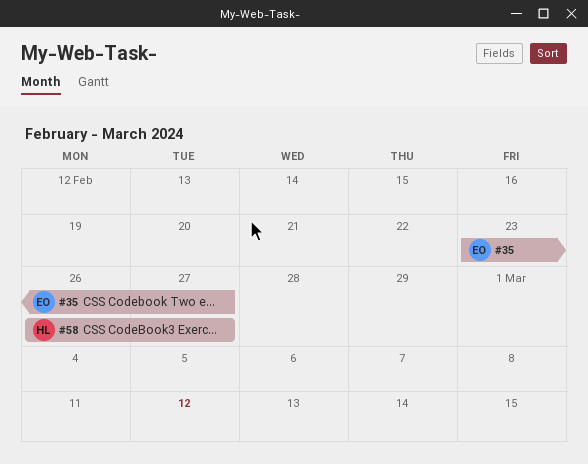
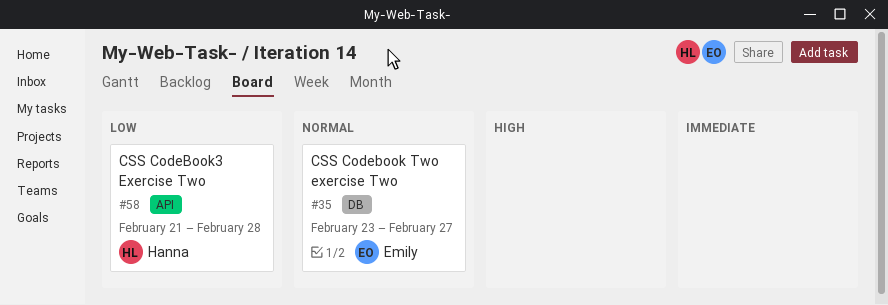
#58, start: Feb 26 -> Feb 21
#58, due: Feb 27 -> Feb 28

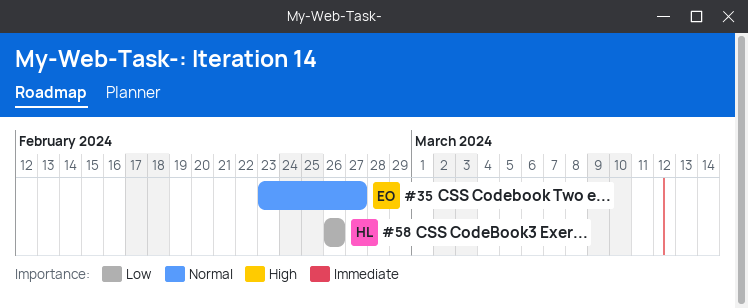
#58, start: Feb 21 -> Feb 26
#58, due: Feb 28 -> Feb 26

